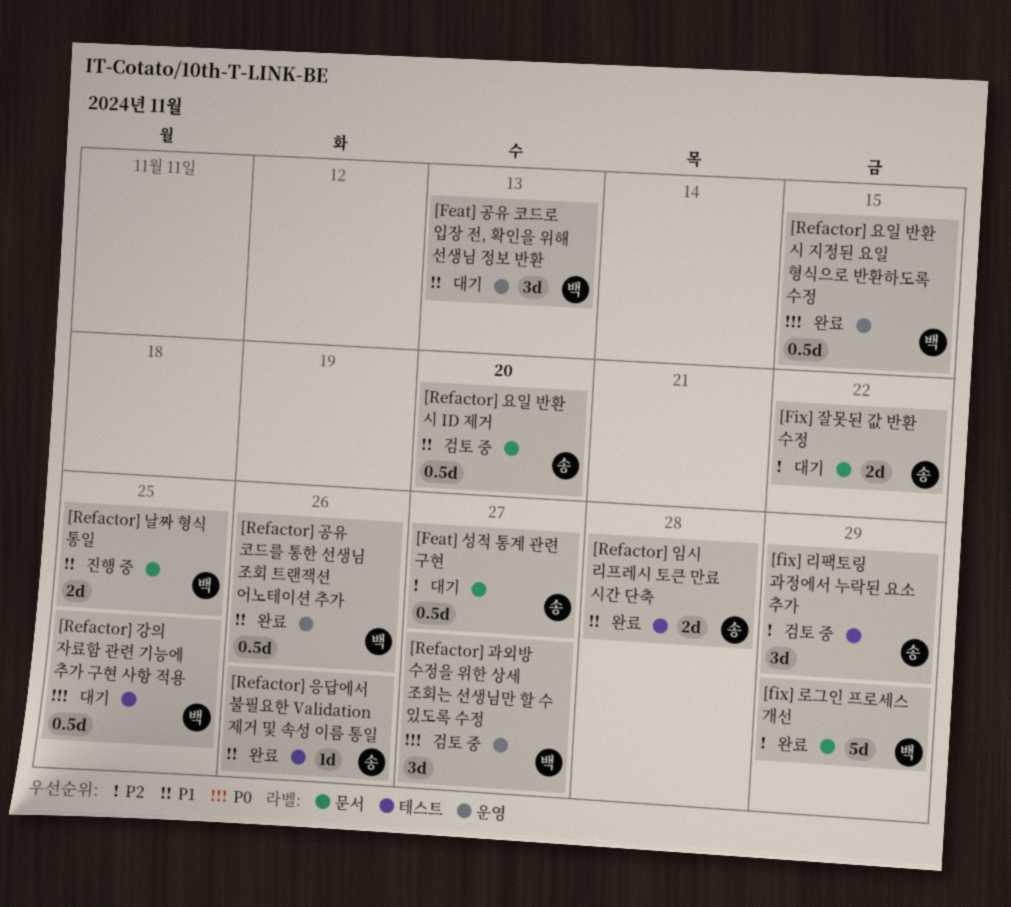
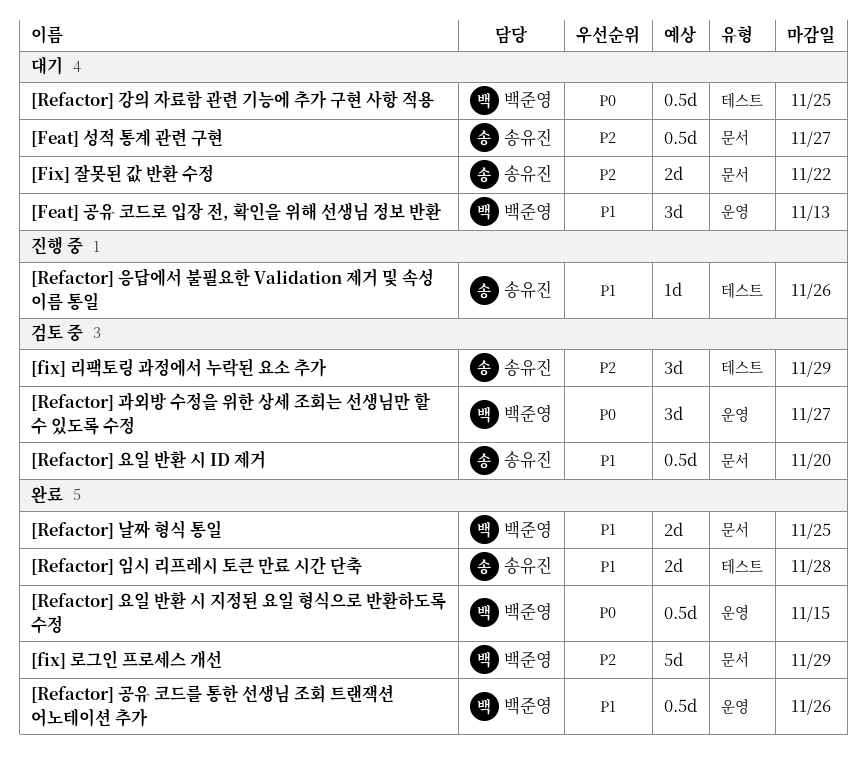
[Refactor] 날짜 형식 통일, status: 진행 중 -> 완료
[Refactor] 응답에서 불필요한 Validation 제거 및 속성 이름 통일, status: 완료 -> 진행 중

